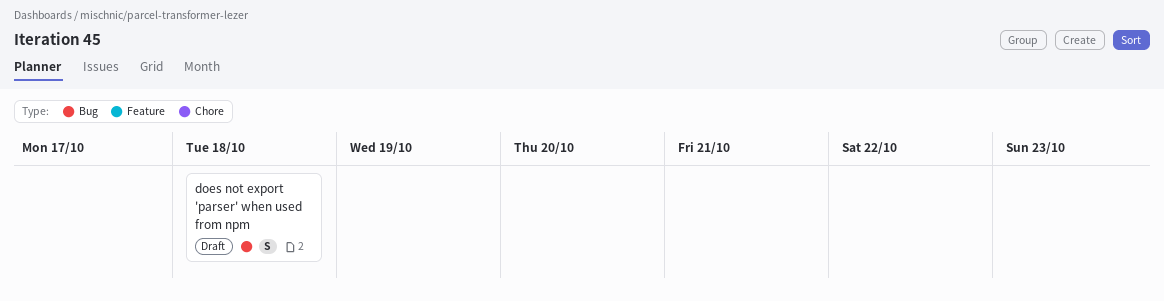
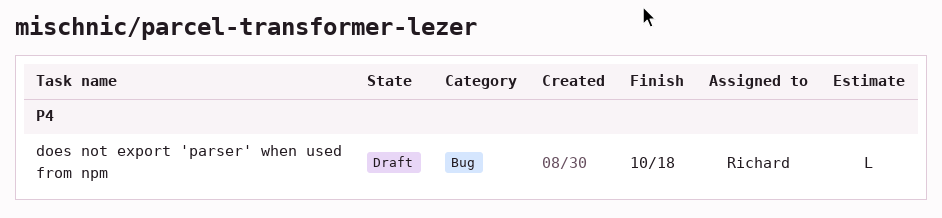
does not export 'parser' when used from npm, estimate: S -> L

